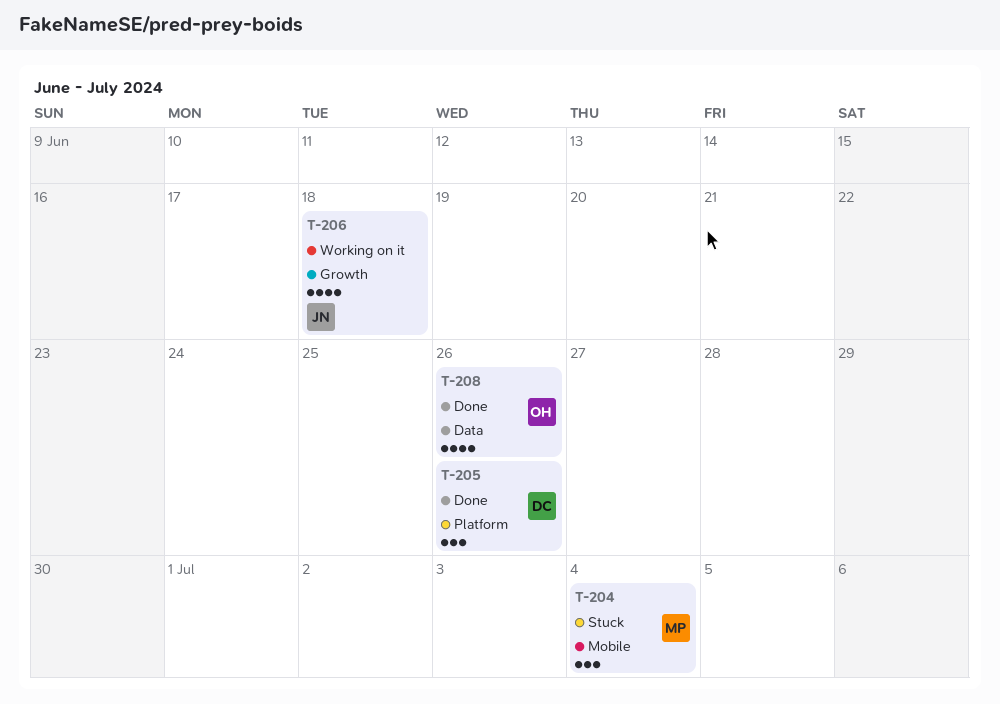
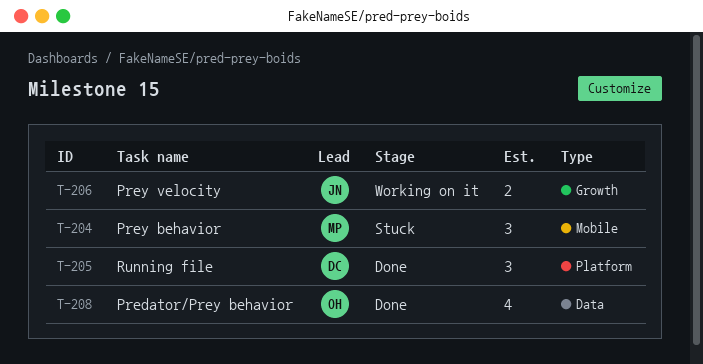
T-206, estimate: 4 -> 2

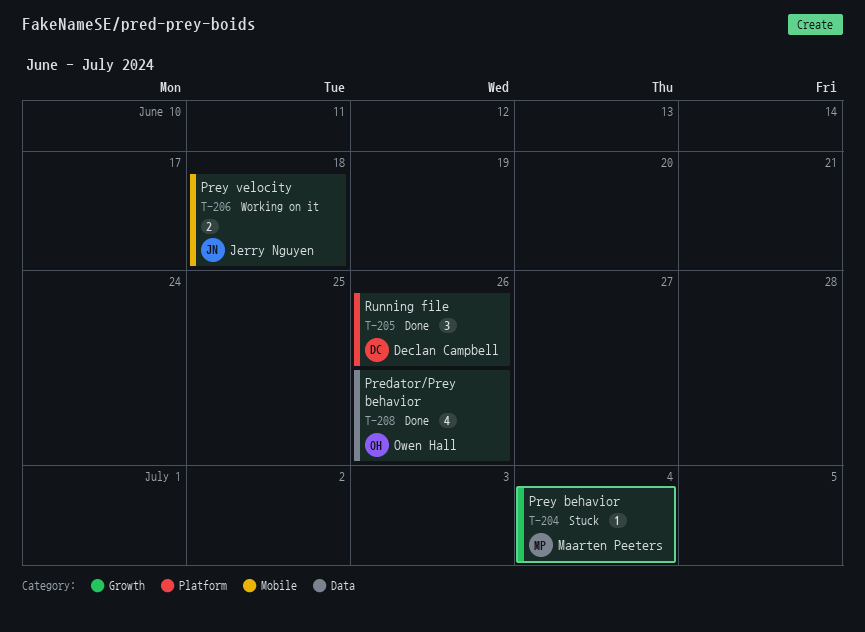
T-204, label: Mobile -> Growth
T-204, estimate: 3 -> 1
T-206, label: Growth -> Mobile

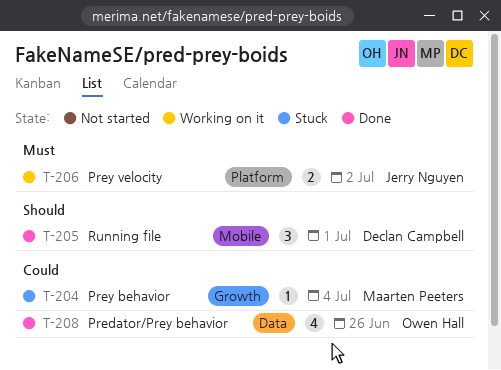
T-205, label: Platform -> Mobile
T-205, due: Jun 26 -> Jul 1
T-206, label: Mobile -> Platform
T-206, due: Jun 18 -> Jul 2

